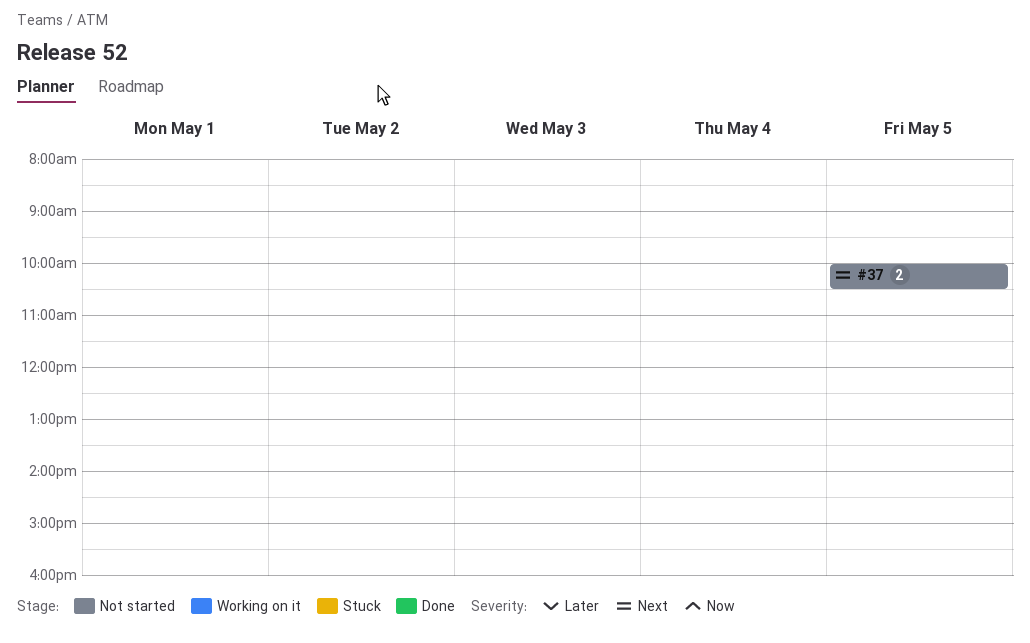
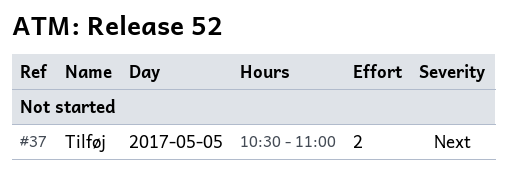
#37, begins: 10:00 -> 10:30
#37, ends: 10:30 -> 11:00

